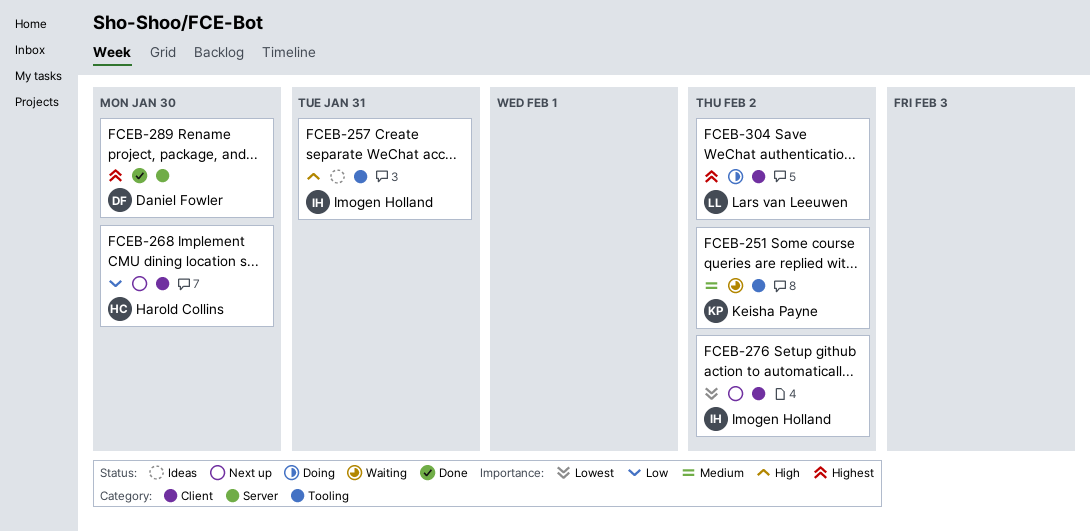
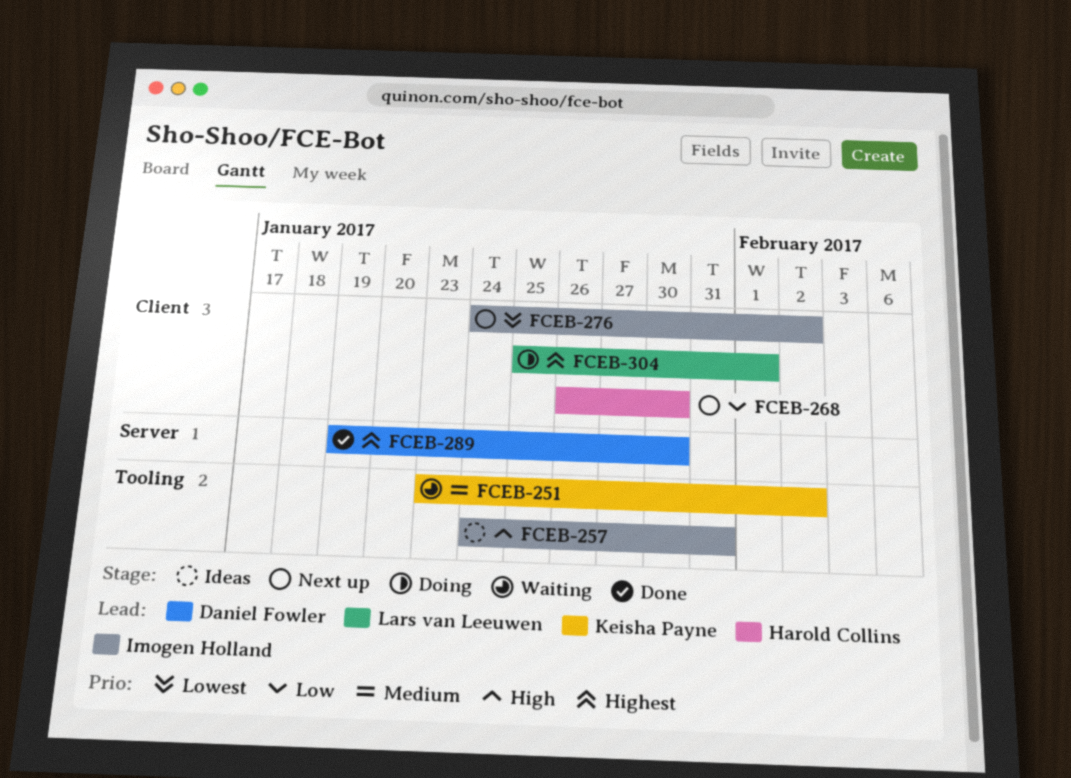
FCEB-304, due: Feb 2 -> Feb 1

